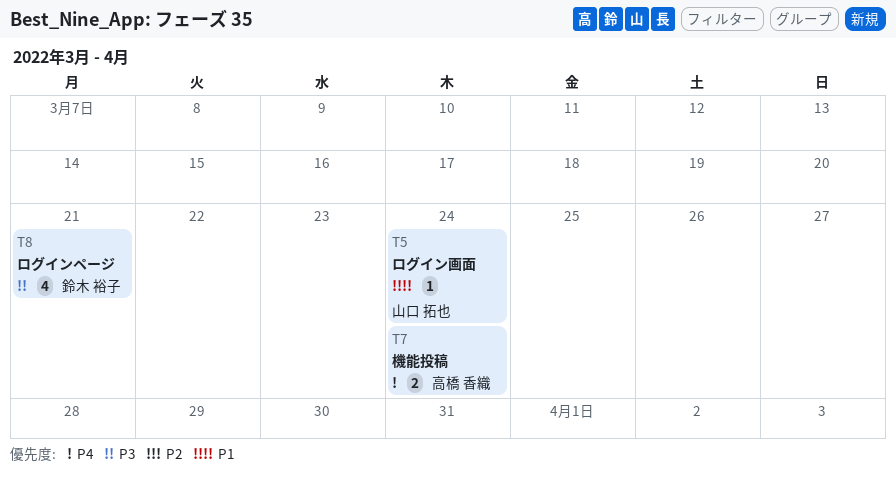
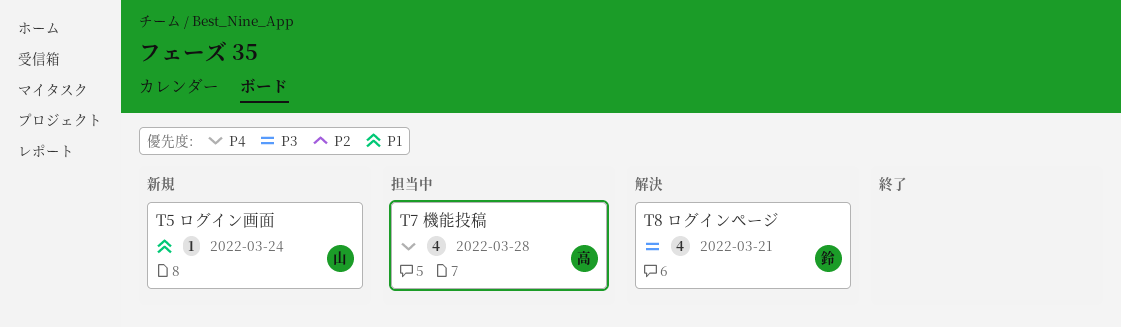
T7, estimate: 2 -> 4
T7, due: Mar 24 -> Mar 28

